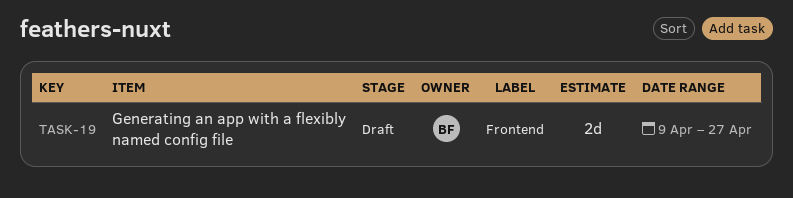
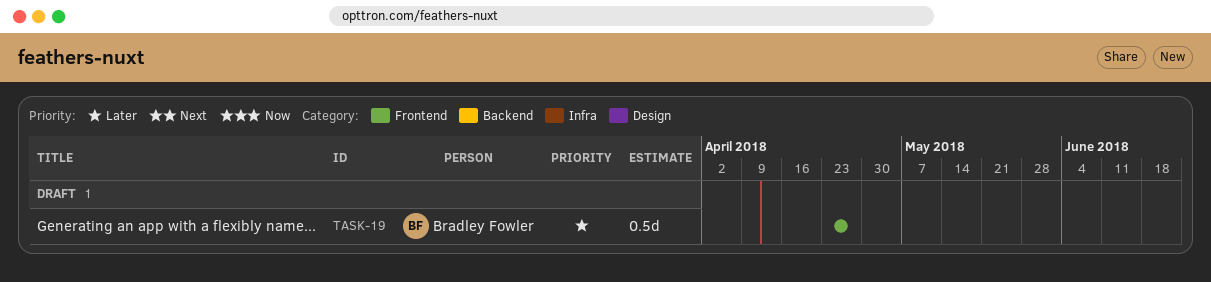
TASK-19, estimate: 2d -> 0.5d
TASK-19, start: Apr 9 -> Apr 23

